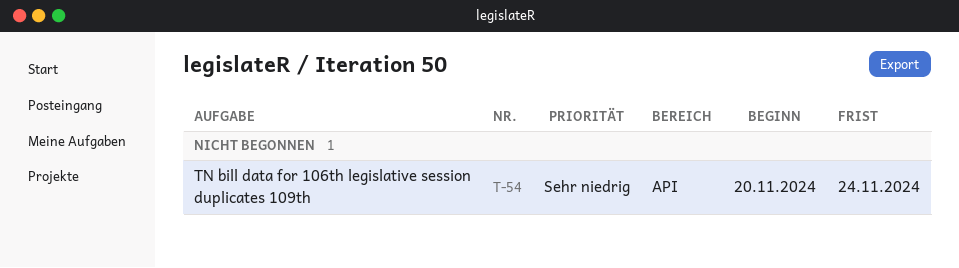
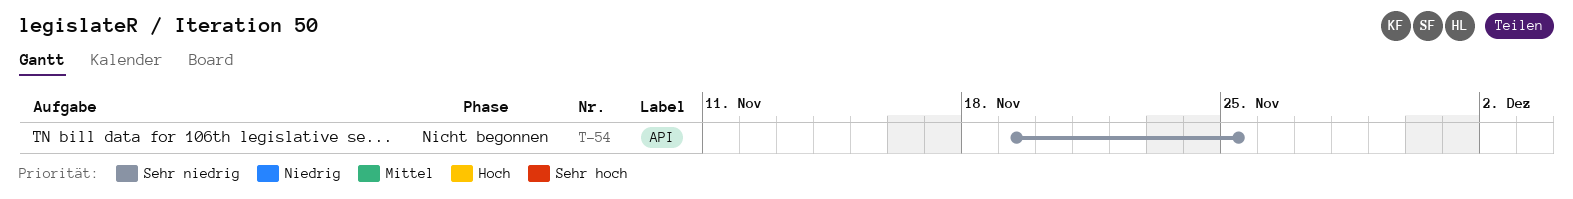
T-54, start: Nov 20 -> Nov 19
T-54, due: Nov 24 -> Nov 25

